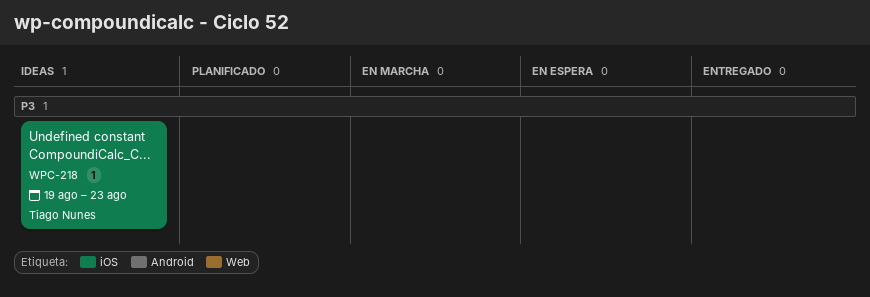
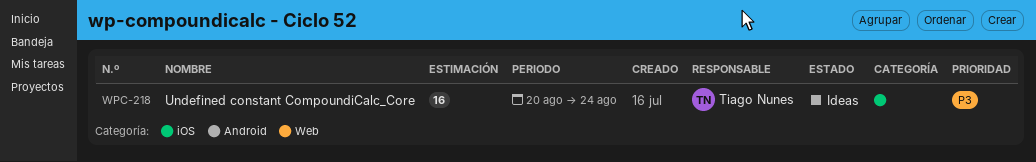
WPC-218, estimate: 1 -> 16
WPC-218, start: Aug 19 -> Aug 20
WPC-218, due: Aug 23 -> Aug 24

